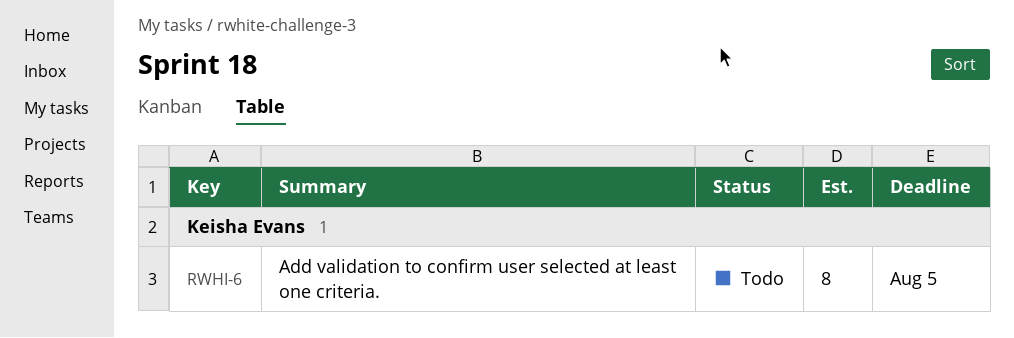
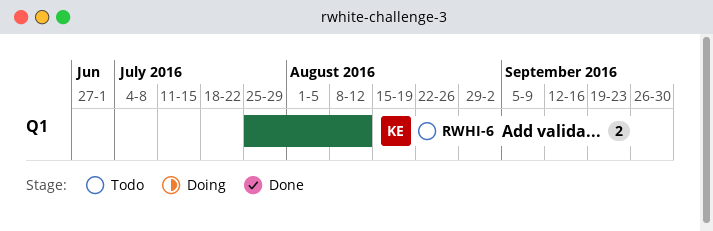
RWHI-6, estimate: 8 -> 2
RWHI-6, due: Aug 5 -> Aug 12

